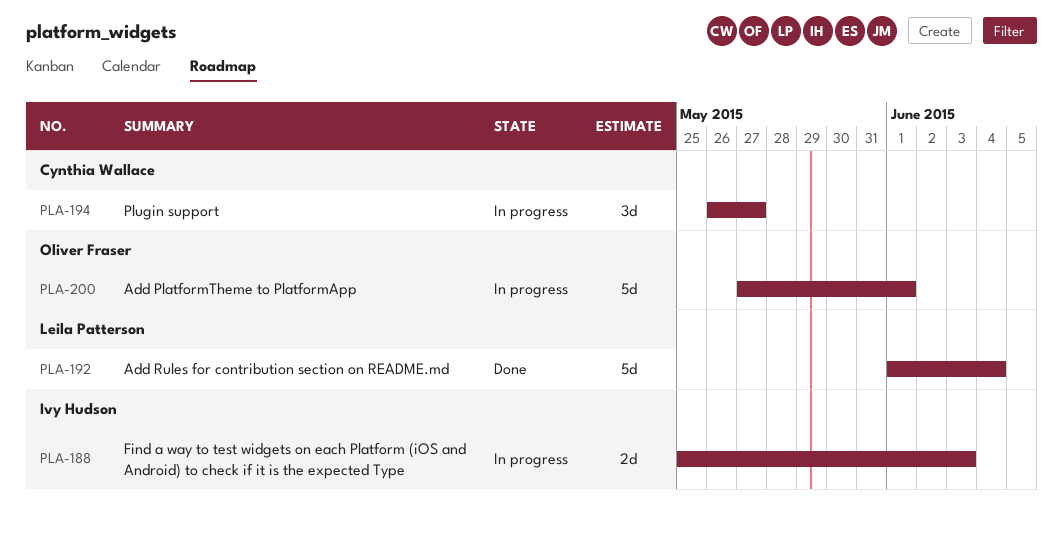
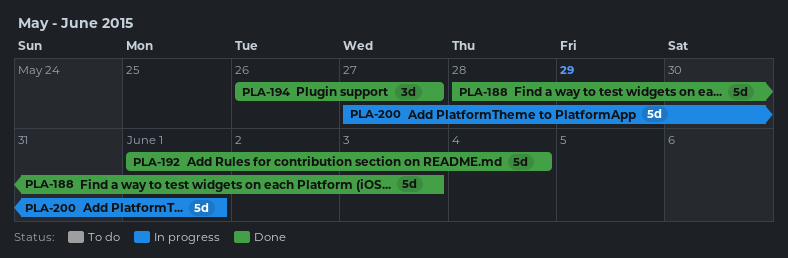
PLA-188, status: In progress -> Done
PLA-188, estimate: 2d -> 5d
PLA-188, start: May 25 -> May 28
PLA-194, status: In progress -> Done

